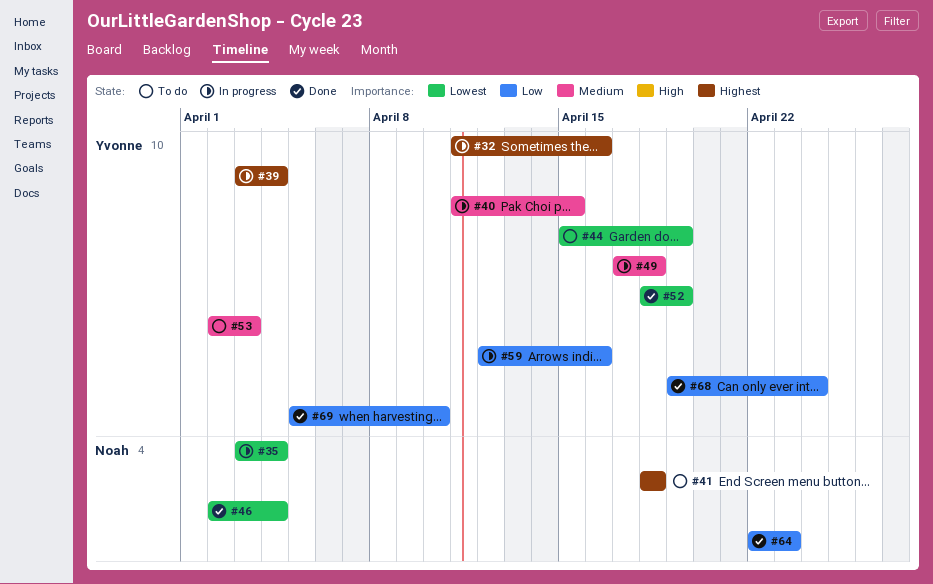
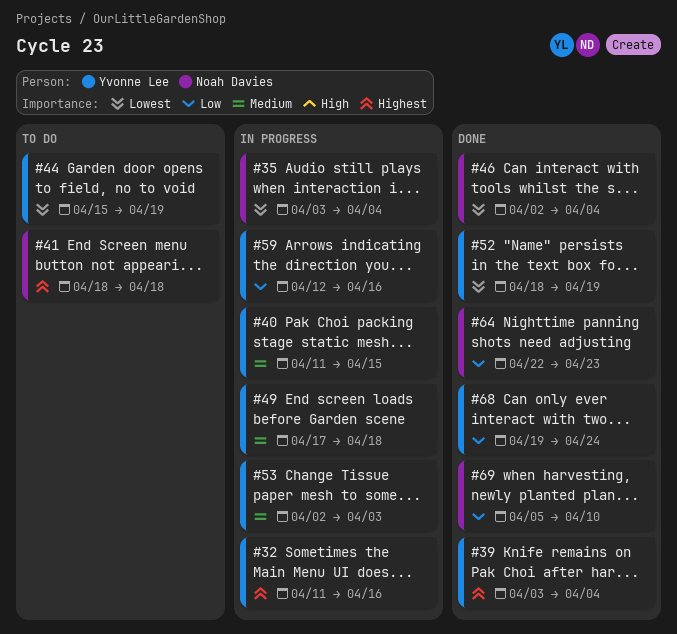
#39, status: In progress -> Done
#53, status: To do -> In progress
#69, owner: Yvonne Lee -> Noah Davies

